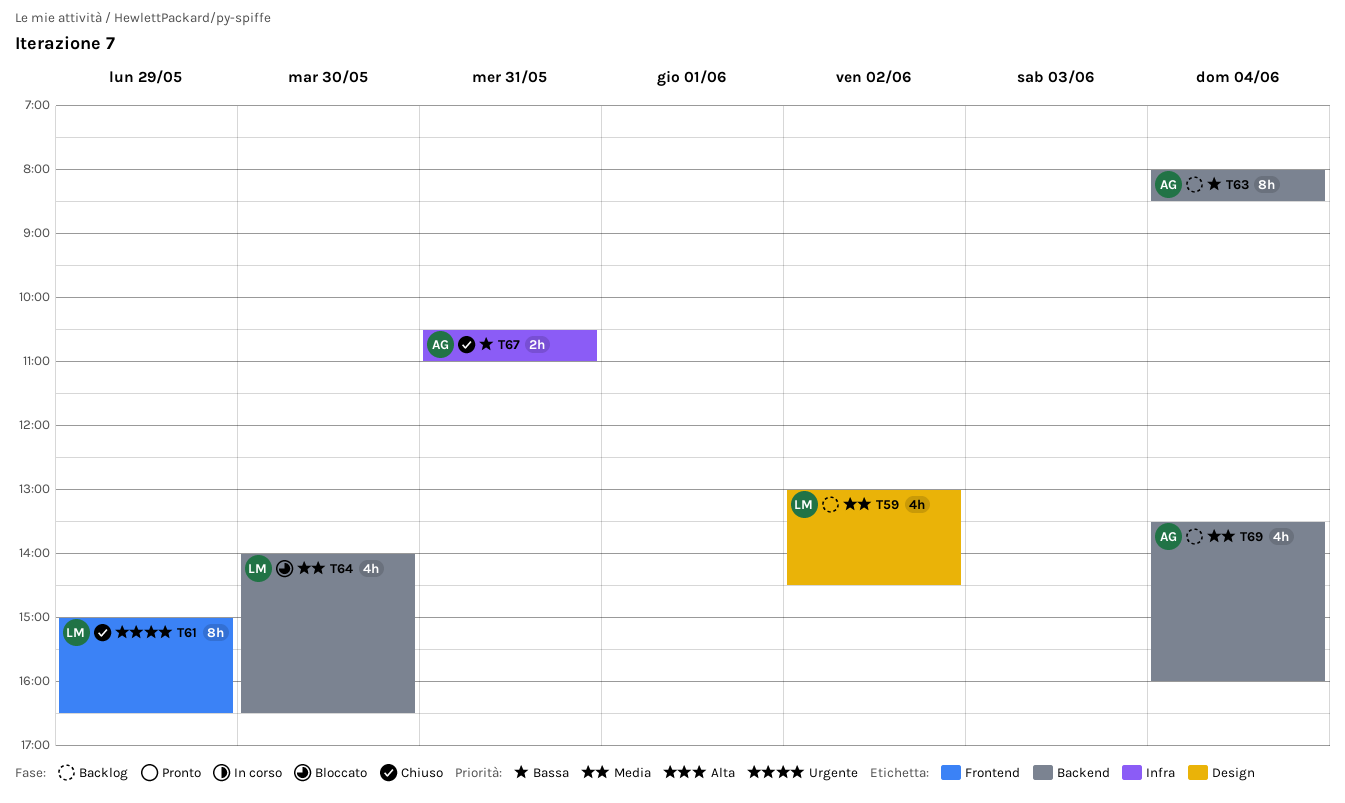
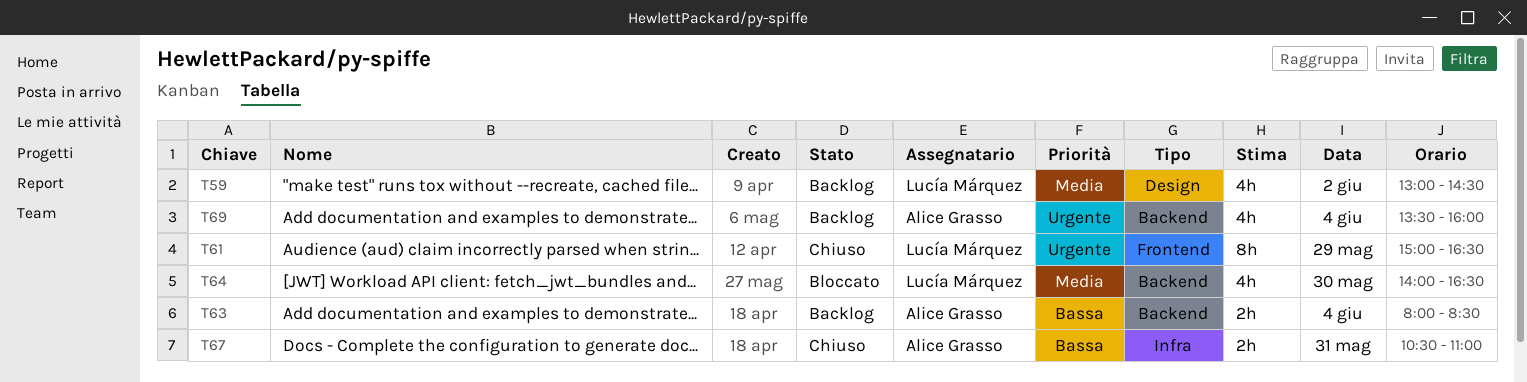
T63, estimate: 8h -> 2h
T69, priority: Media -> Urgente

